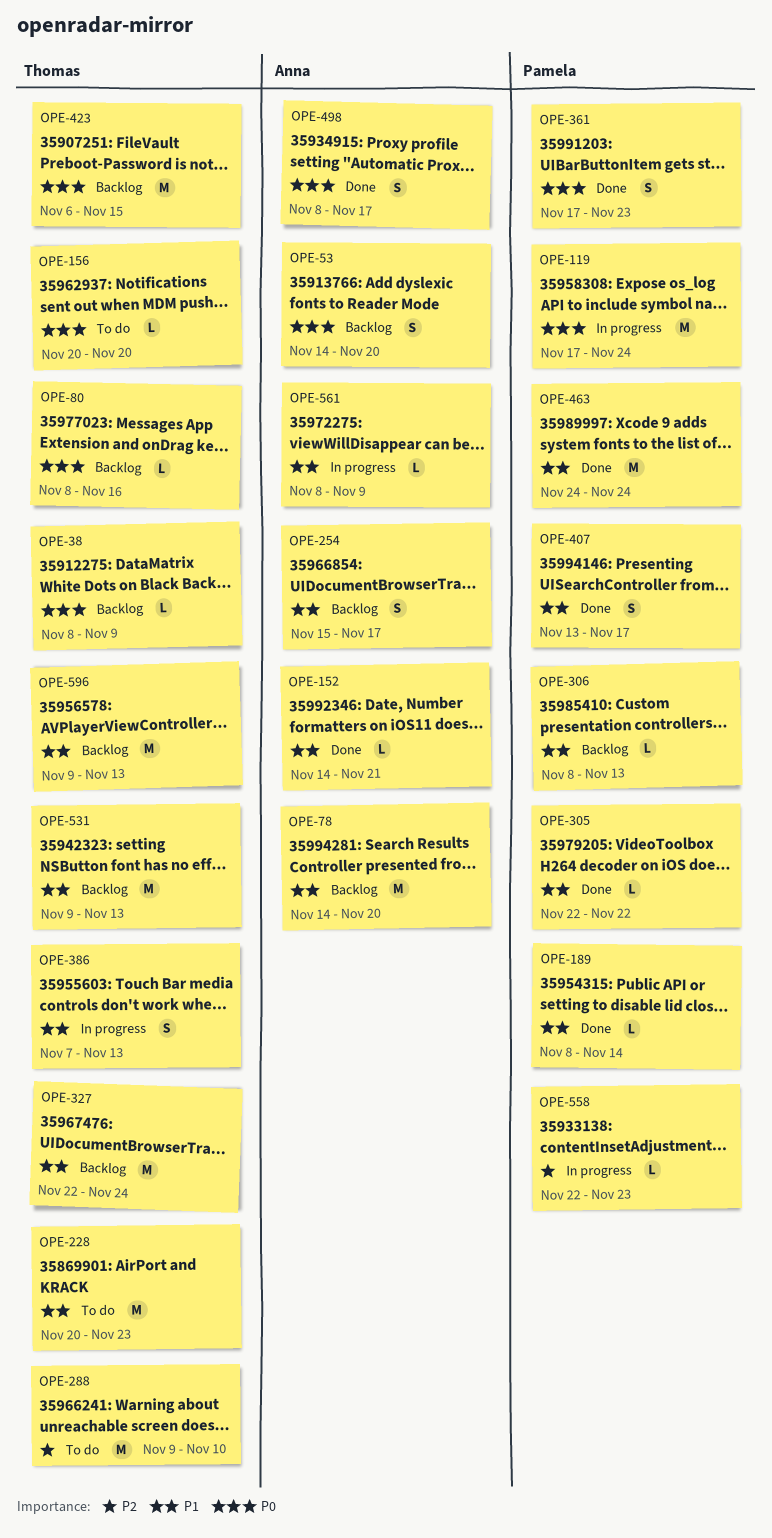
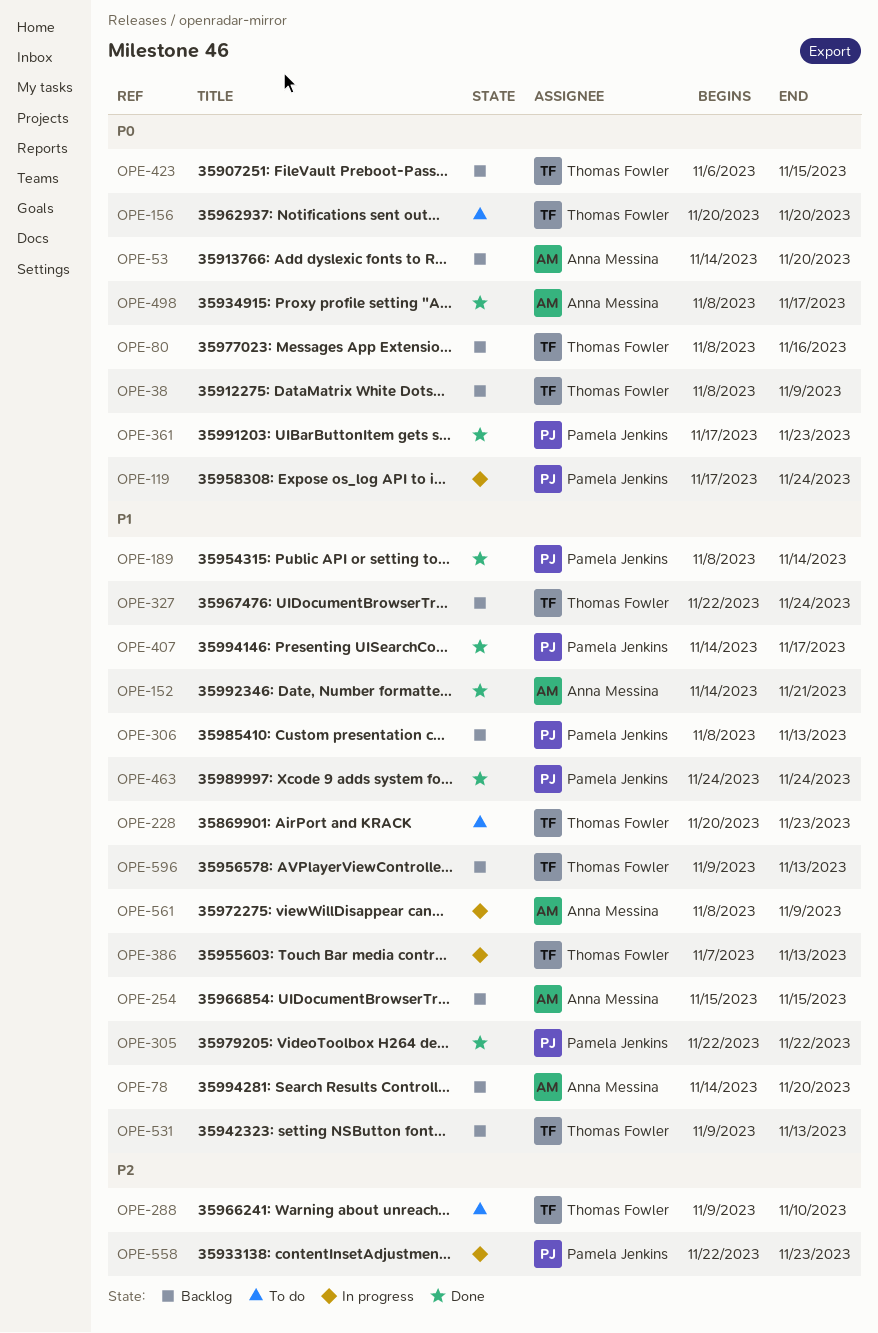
OPE-254, due: Nov 17 -> Nov 15
OPE-407, start: Nov 13 -> Nov 14

